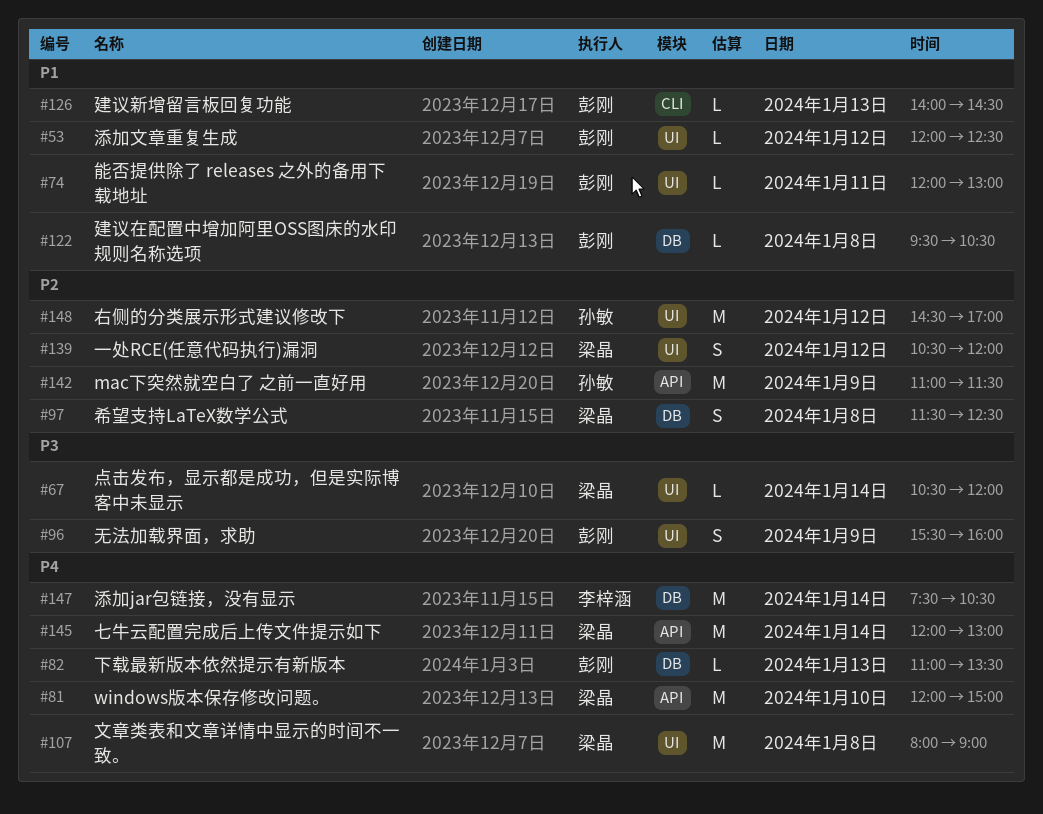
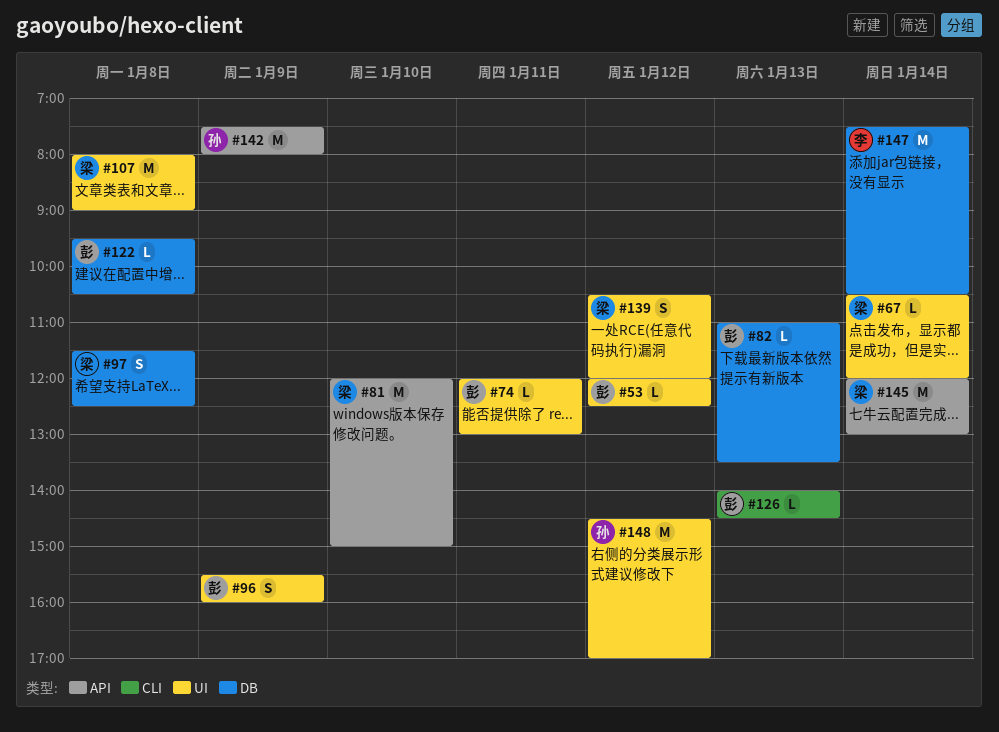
#142, begins: 11:00 -> 07:30
#142, ends: 11:30 -> 08:00

